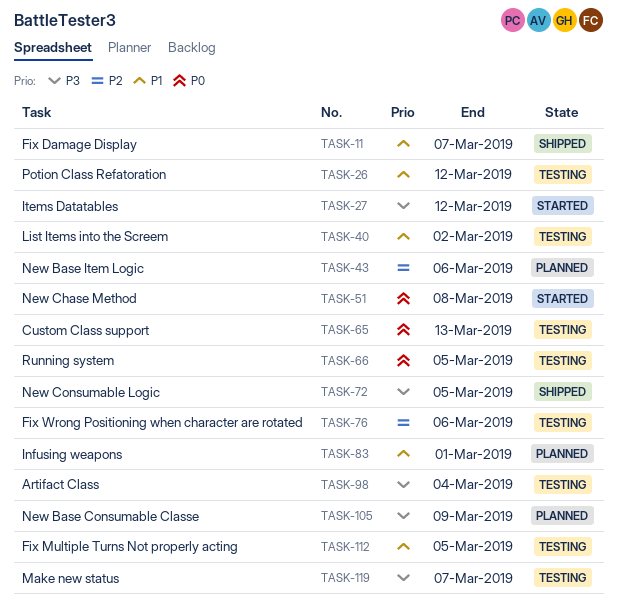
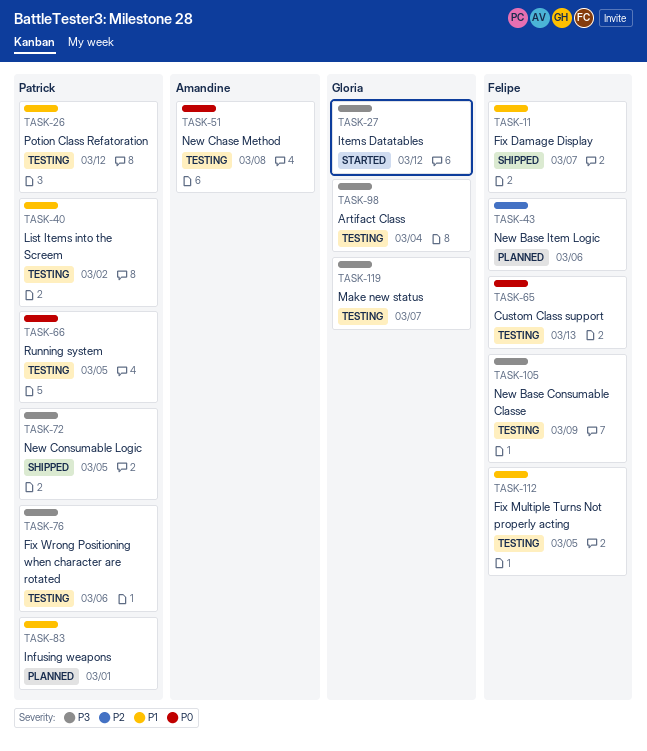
TASK-51, status: Started -> Testing
TASK-76, priority: P2 -> P3
TASK-105, status: Planned -> Testing

